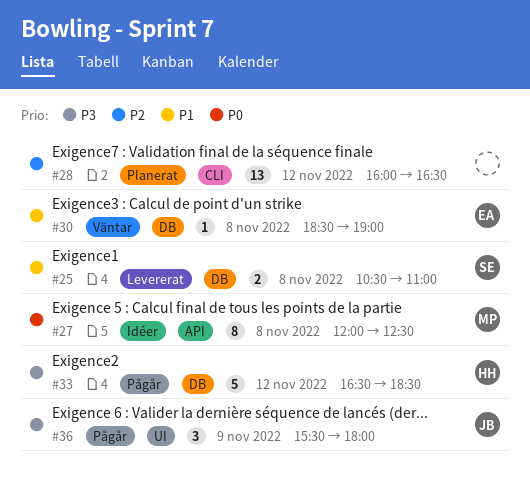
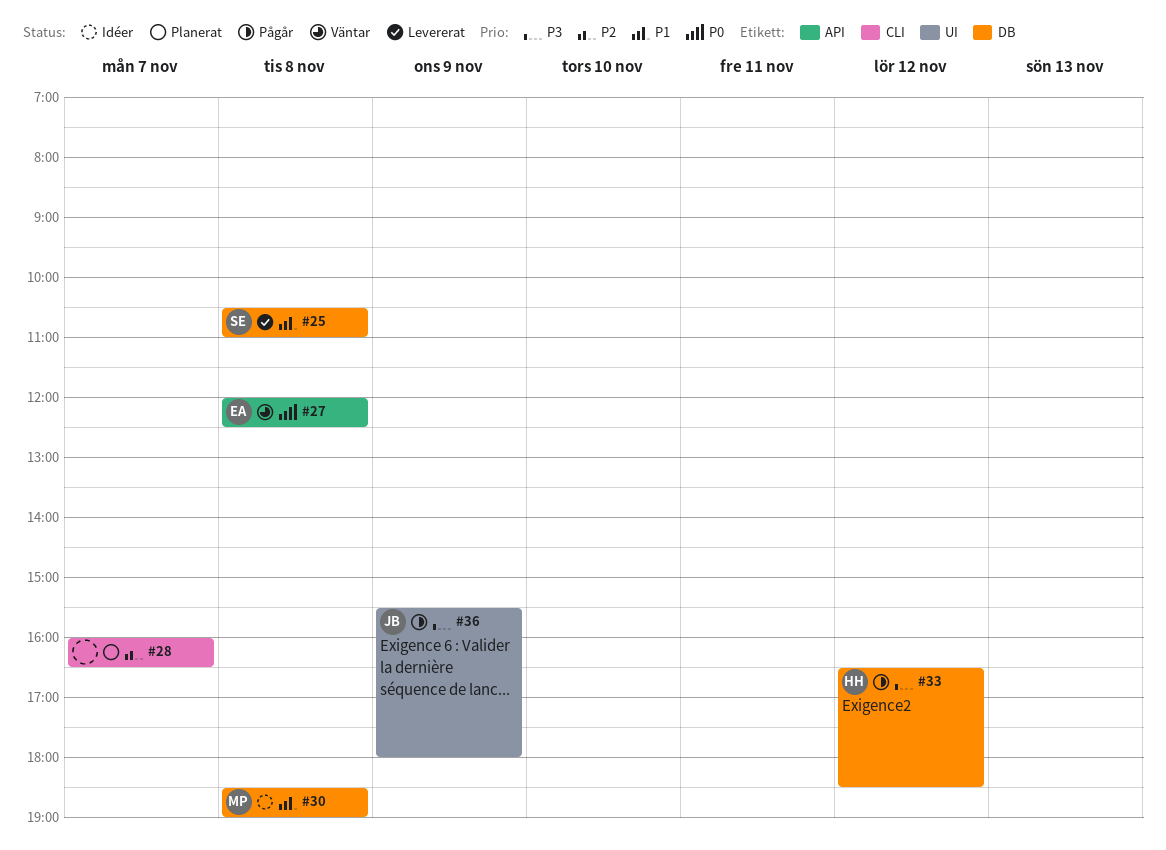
#27, status: Idéer -> Väntar
#27, owner: MP -> EA
#28, day: Nov 12 -> Nov 7
#30, status: Väntar -> Idéer
#30, owner: EA -> MP

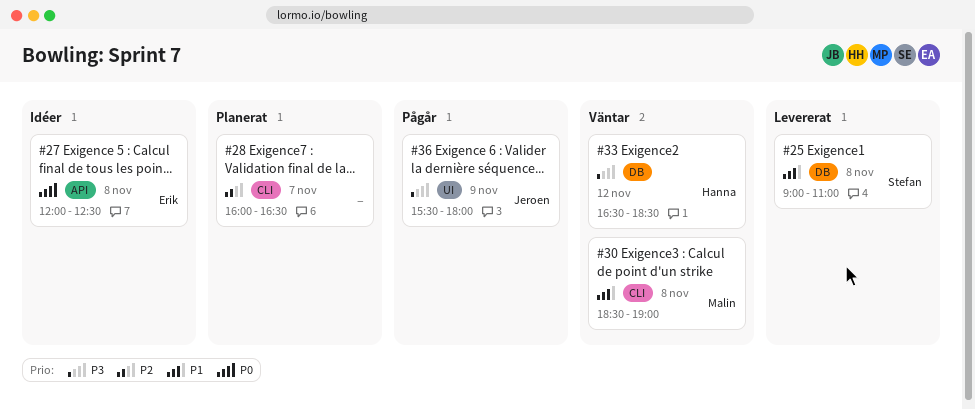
#25, begins: 10:30 -> 09:00
#27, status: Väntar -> Idéer
#30, status: Idéer -> Väntar
#30, label: DB -> CLI
#33, status: Pågår -> Väntar

